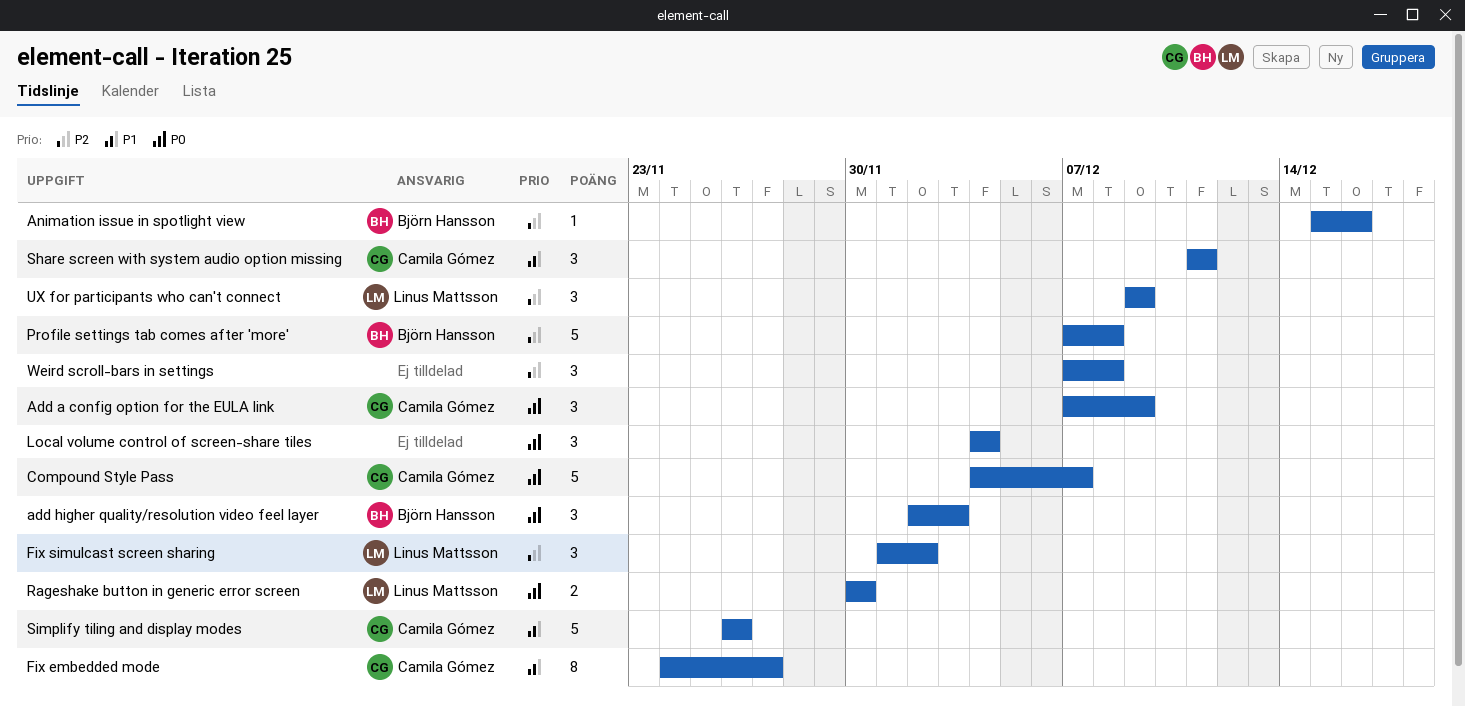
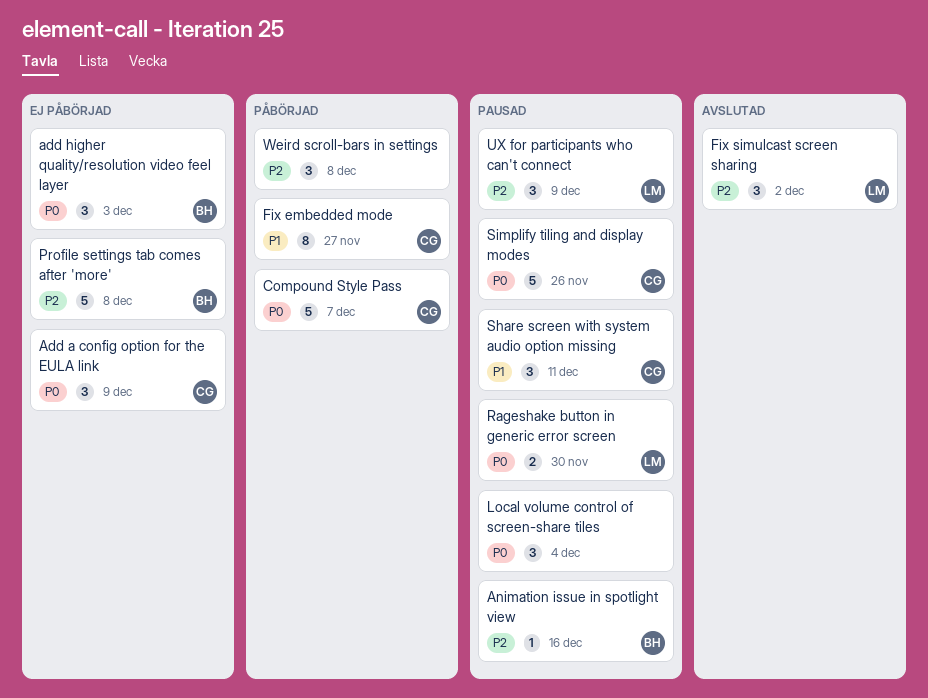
Simplify tiling and display modes, priority: P1 -> P0

